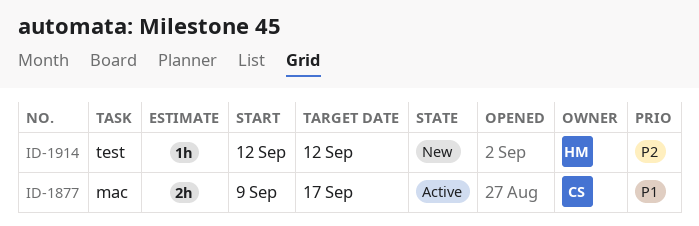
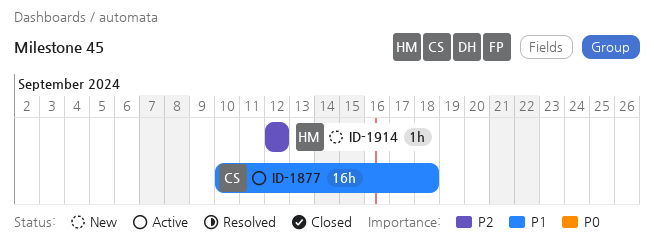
ID-1877, estimate: 2h -> 16h
ID-1877, start: Sep 9 -> Sep 10
ID-1877, due: Sep 17 -> Sep 18

